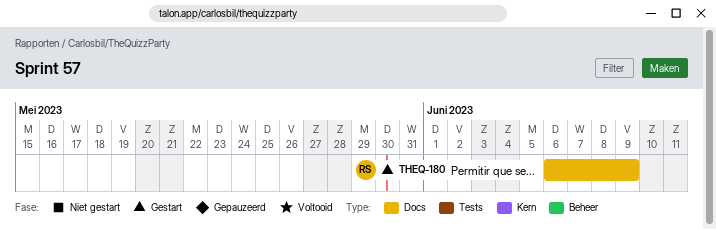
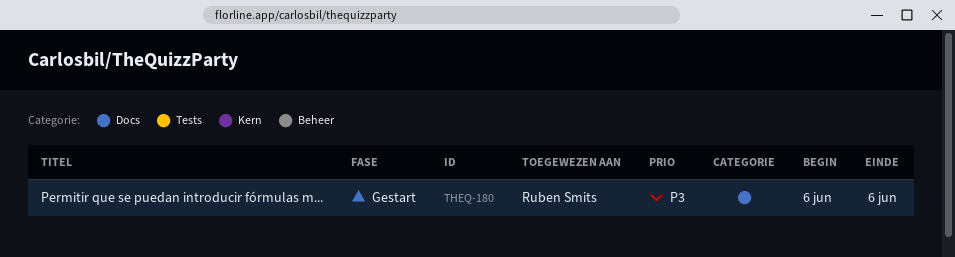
THEQ-180, due: Jun 9 -> Jun 6

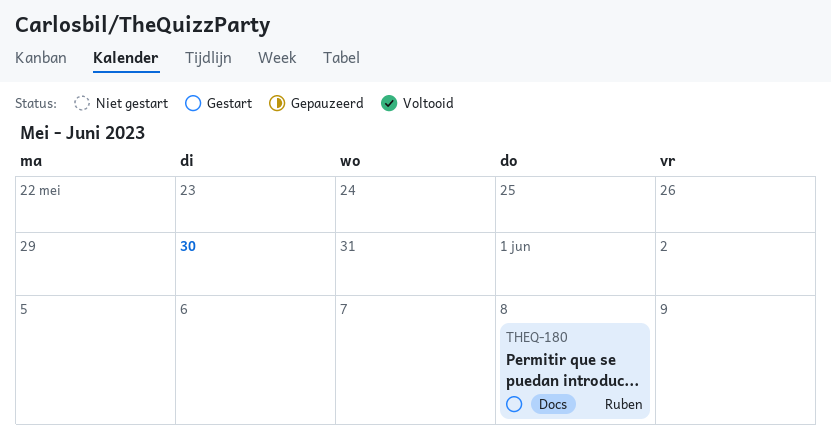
THEQ-180, due: Jun 6 -> Jun 8

